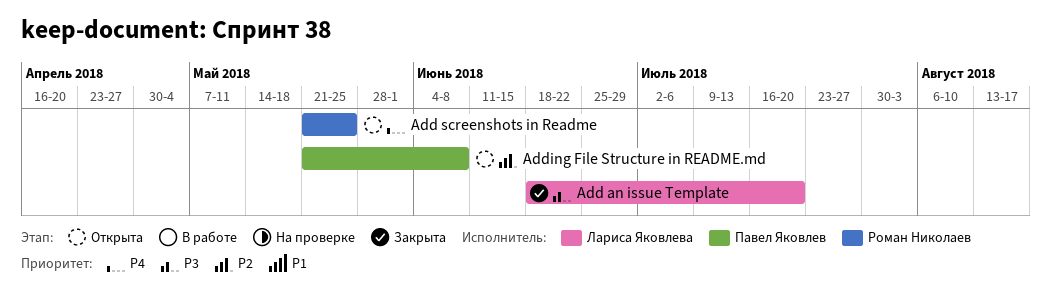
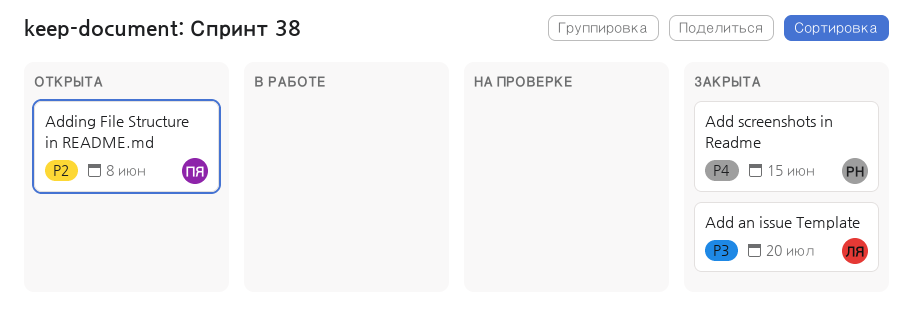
Add screenshots in Readme, status: Открыта -> Закрыта
Add screenshots in Readme, due: May 25 -> Jun 15

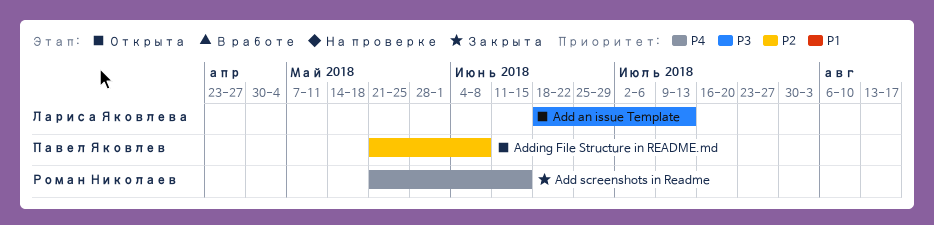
Add an issue Template, status: Закрыта -> Открыта
Add an issue Template, due: Jul 20 -> Jul 13

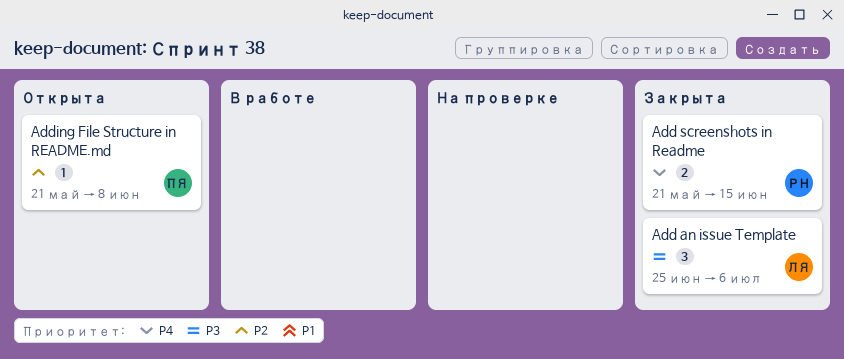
Add an issue Template, status: Открыта -> Закрыта
Add an issue Template, start: Jun 18 -> Jun 25
Add an issue Template, due: Jul 13 -> Jul 6

